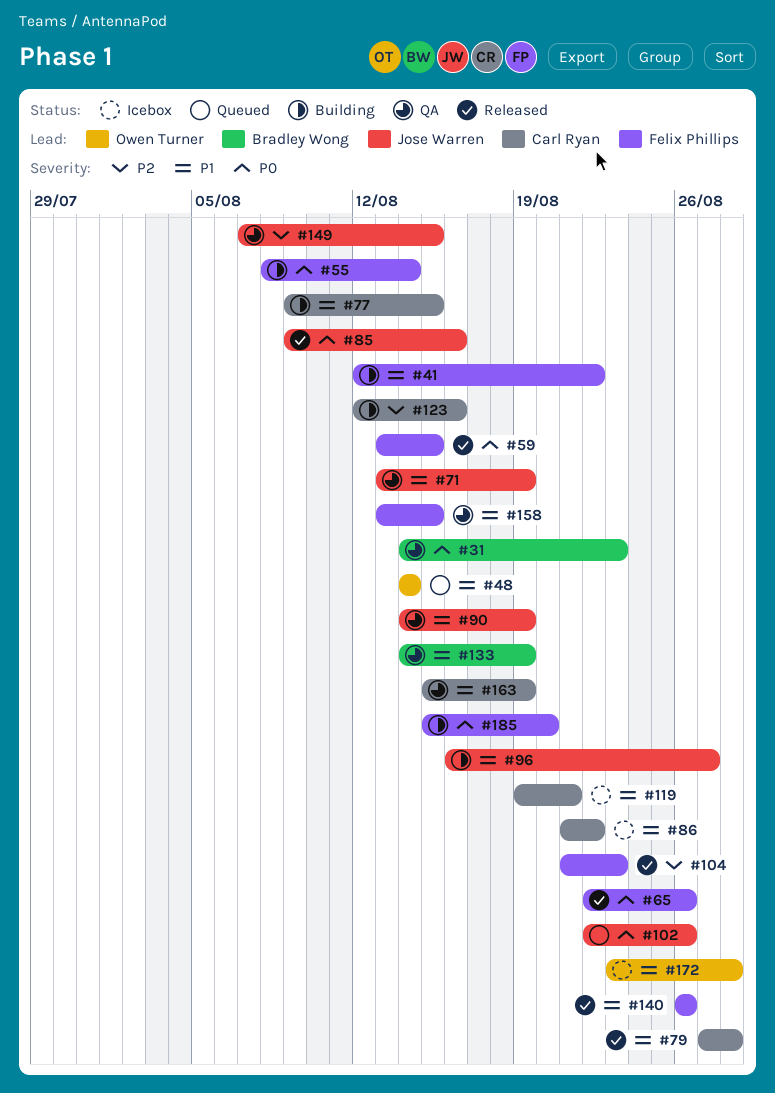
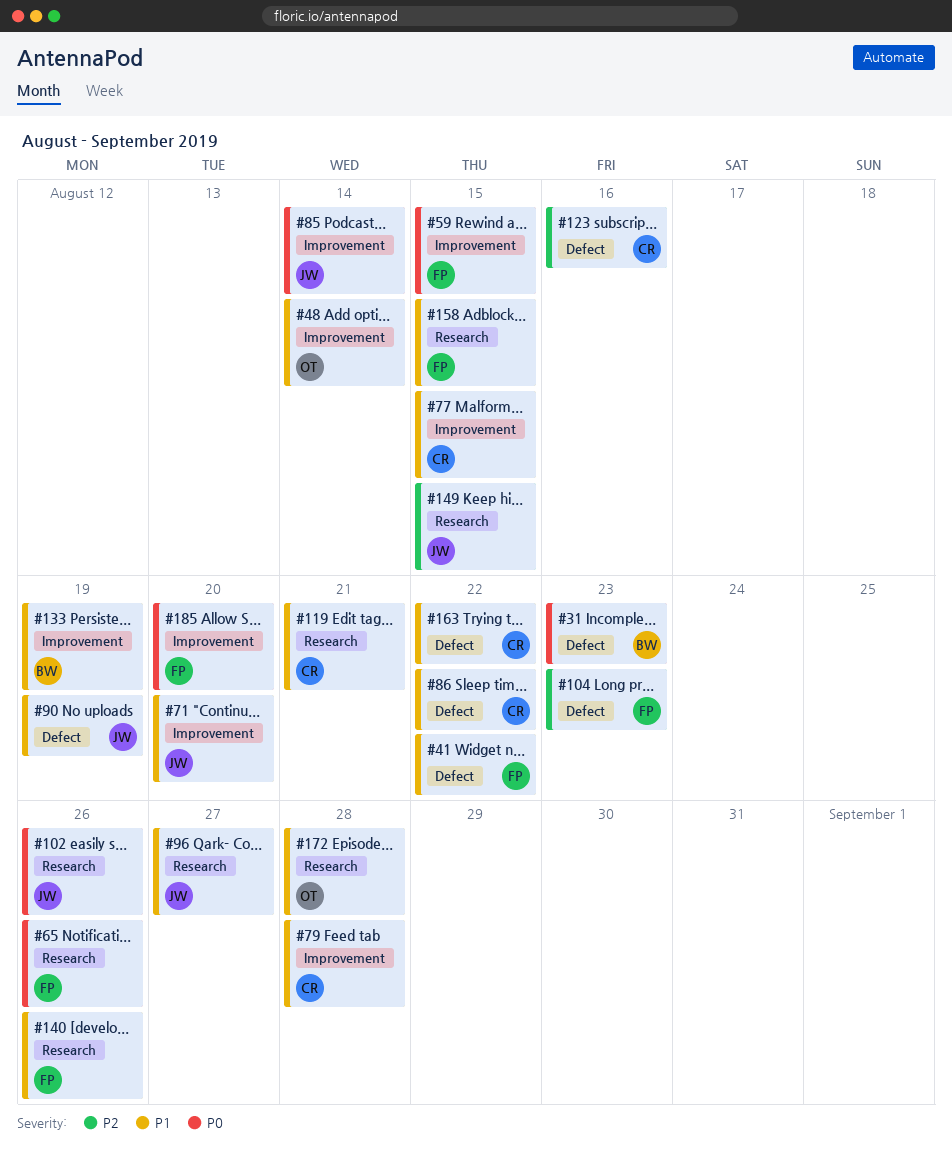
#55: present -> none
#71, due: Aug 19 -> Aug 20
#85, due: Aug 16 -> Aug 14
#163, due: Aug 19 -> Aug 22

